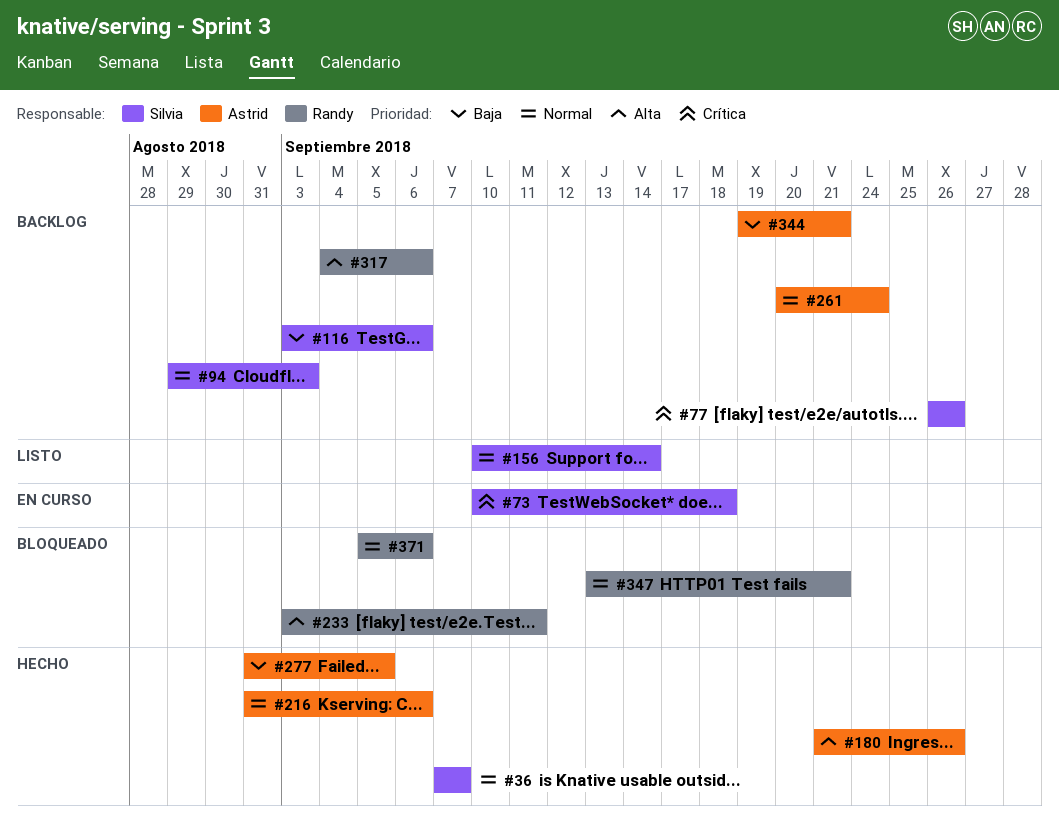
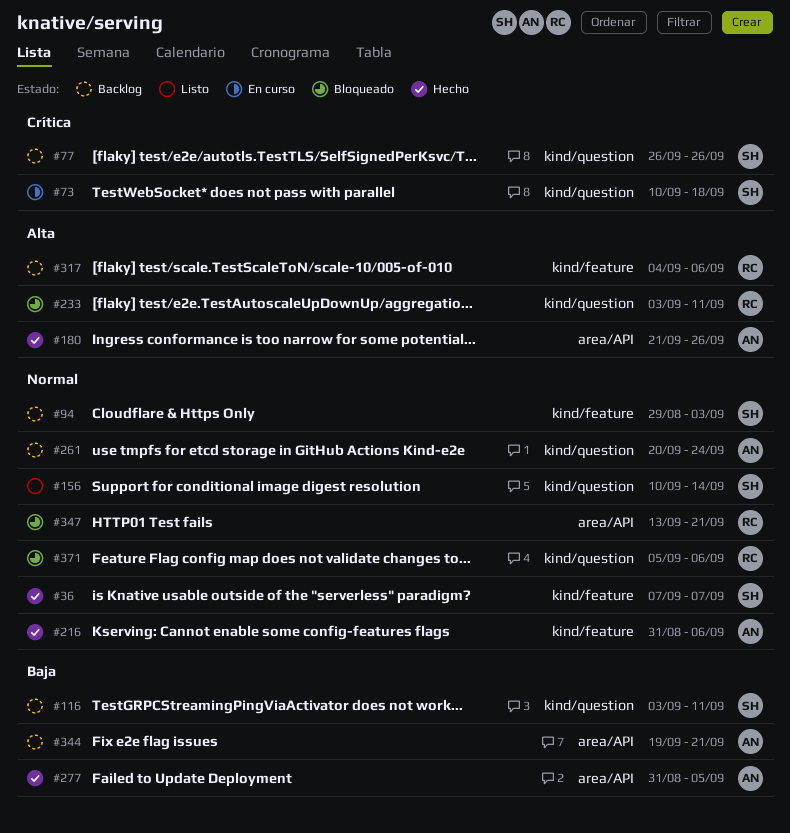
#116, due: Sep 6 -> Sep 11

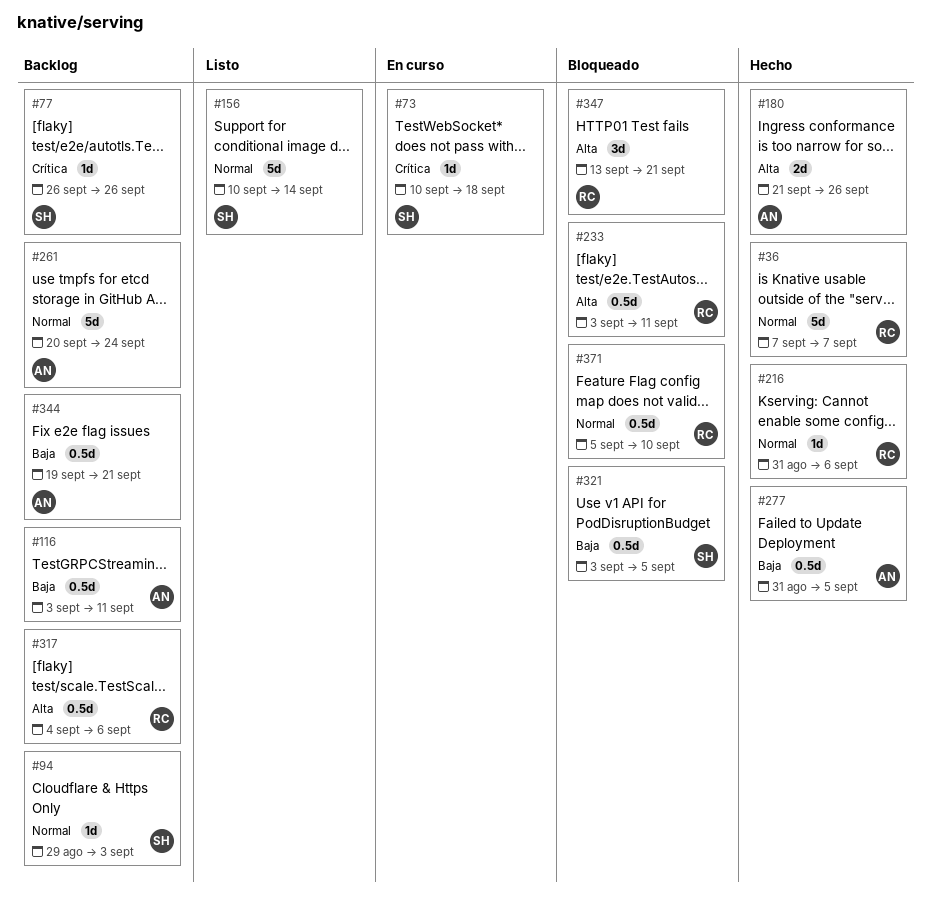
#36, owner: SH -> RC
#116, owner: SH -> AN
#216, owner: AN -> RC
#321: none -> present
#347, priority: Normal -> Alta
#371, due: Sep 6 -> Sep 10

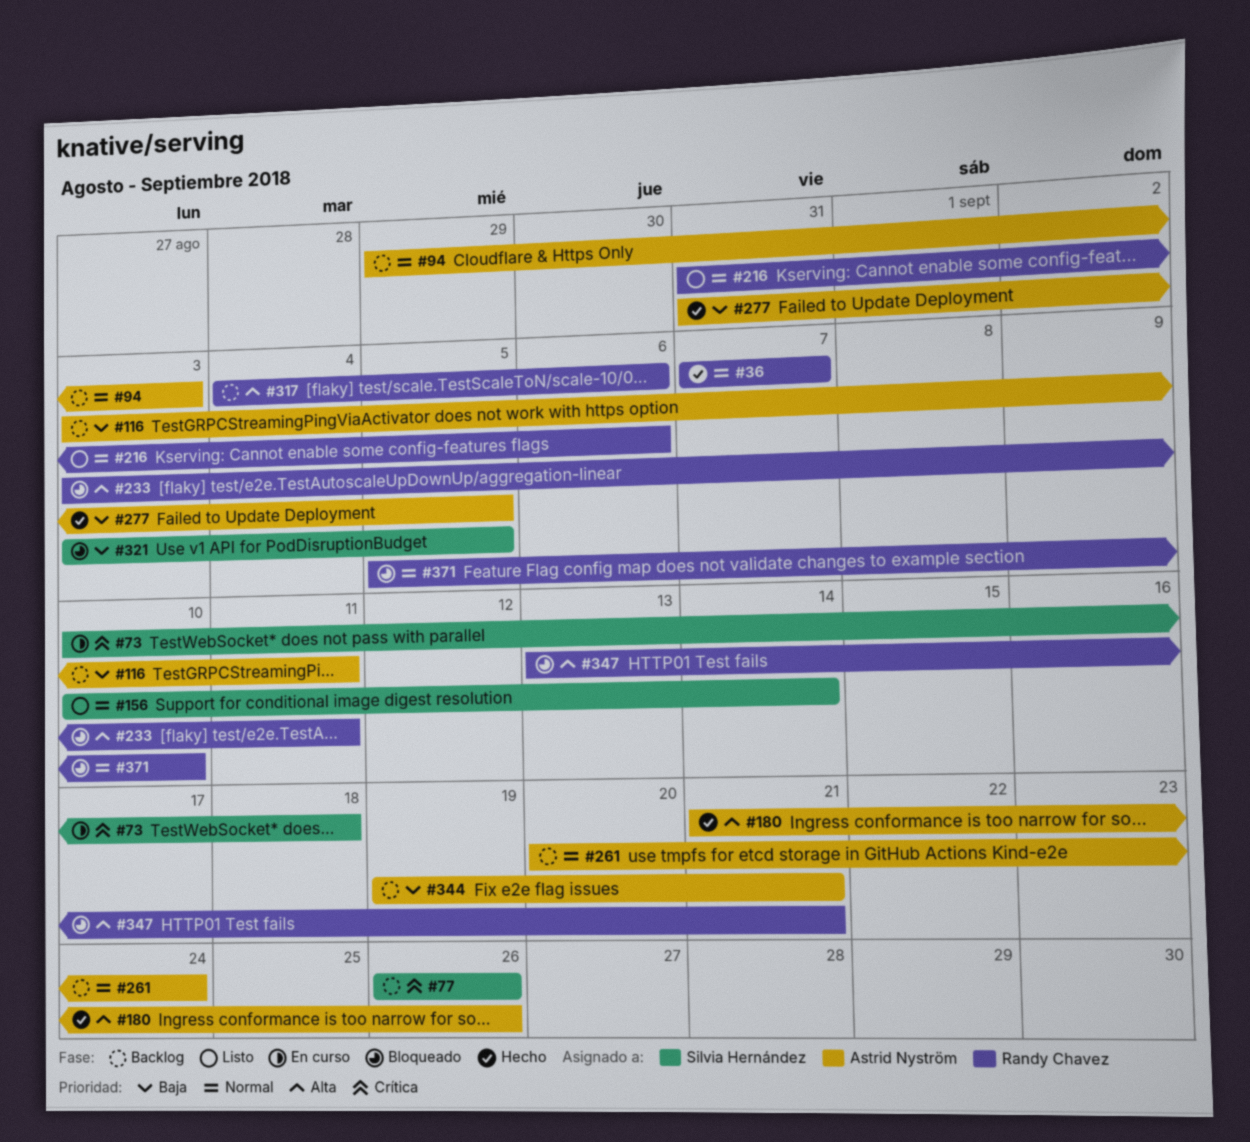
#94, owner: Silvia Hernández -> Astrid Nyström
#216, status: Hecho -> Listo

